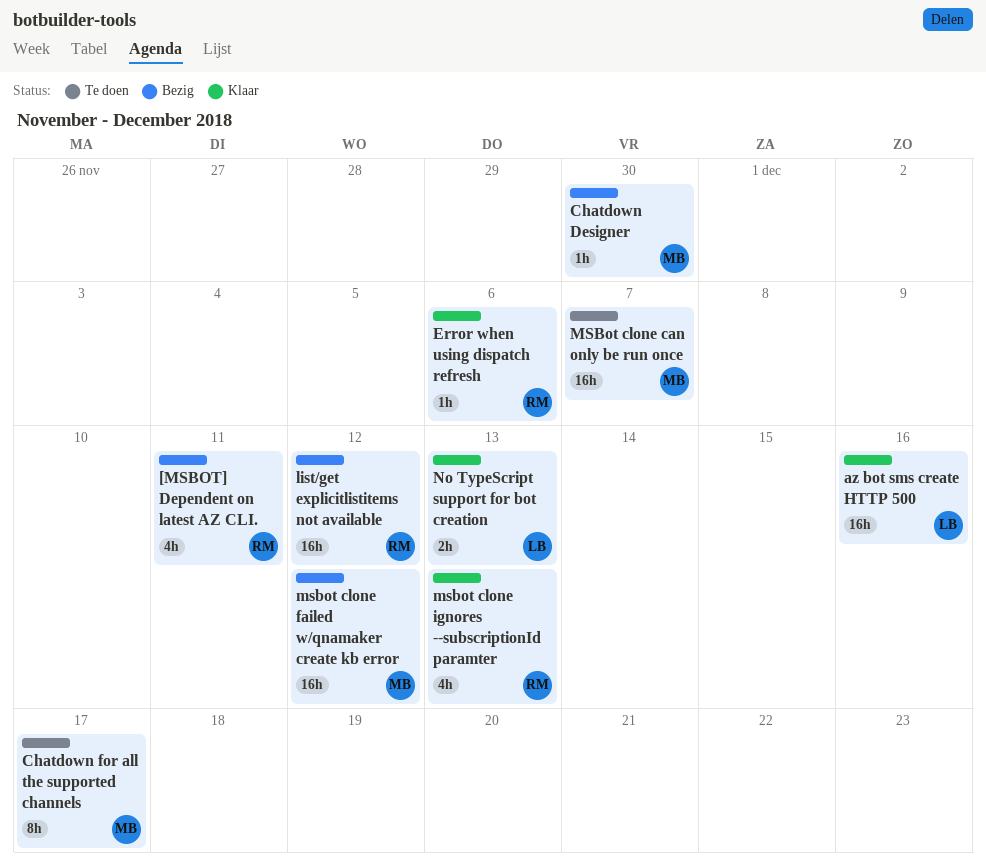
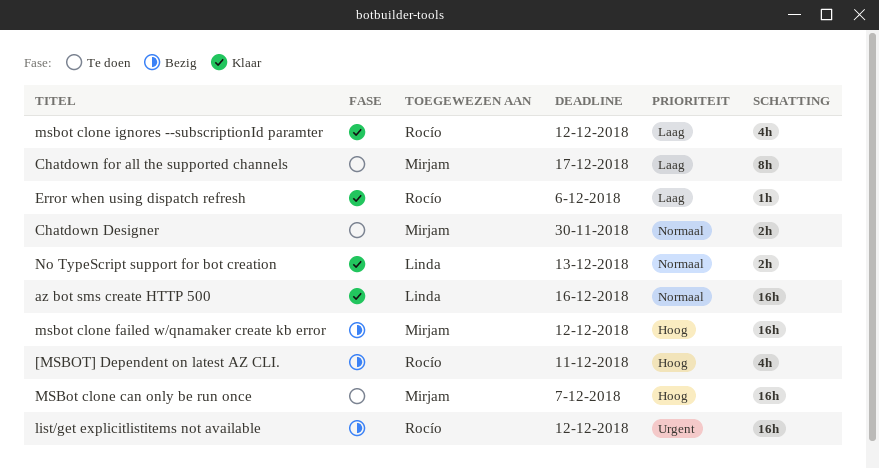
Chatdown Designer, status: Bezig -> Te doen
Chatdown Designer, estimate: 1h -> 2h
msbot clone ignores --subscriptionId paramter, due: Dec 13 -> Dec 12

